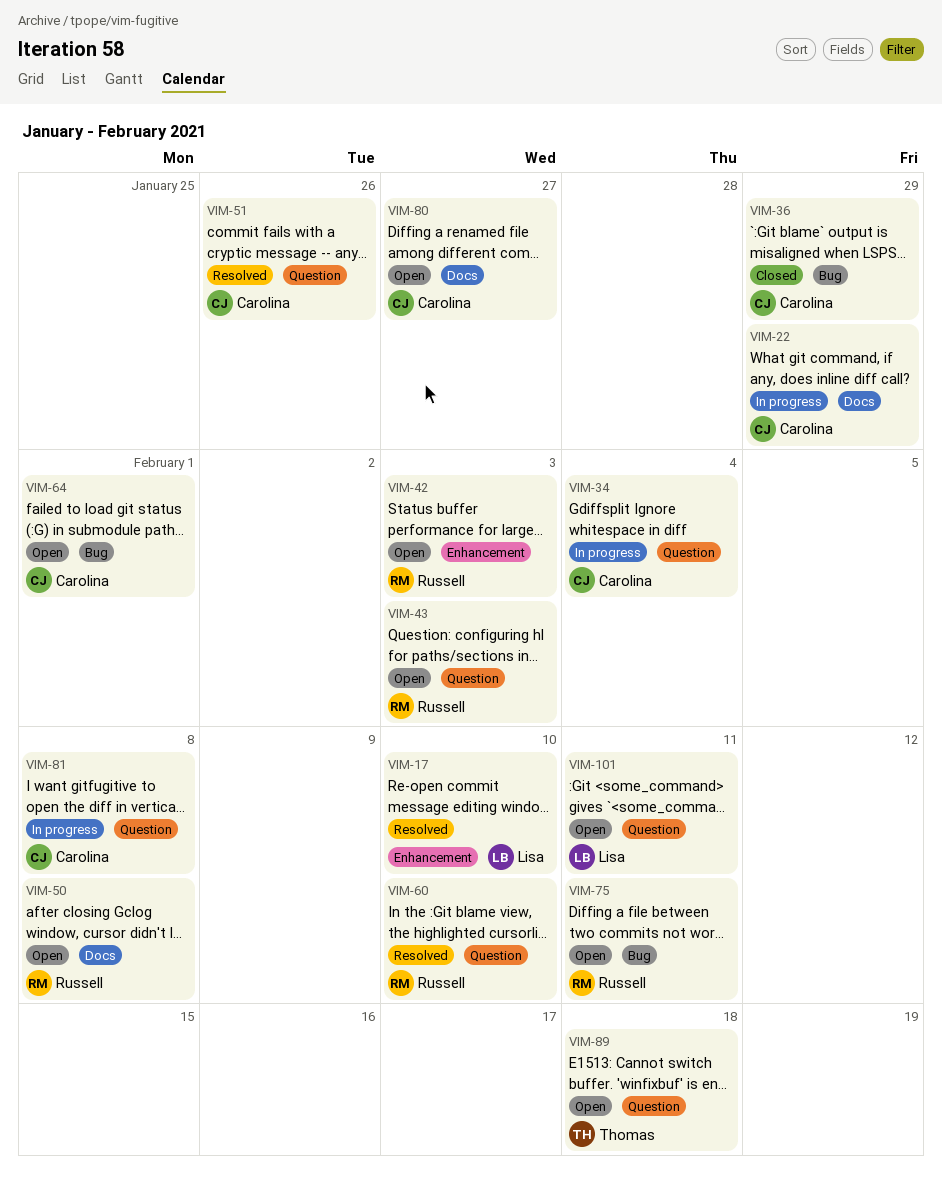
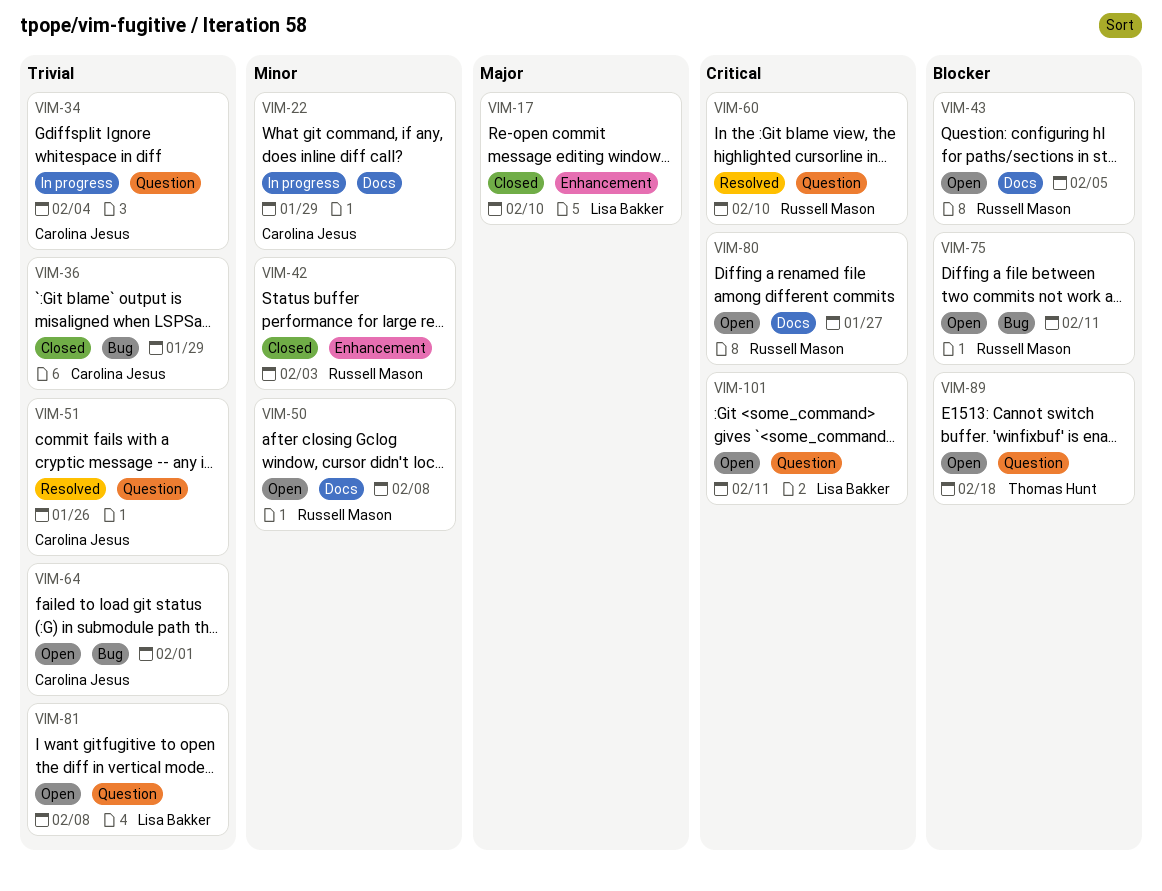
VIM-17, status: Resolved -> Closed
VIM-42, status: Open -> Closed
VIM-43, label: Question -> Docs
VIM-43, due: Feb 3 -> Feb 5
VIM-80, owner: Carolina Jesus -> Russell Mason
VIM-81, status: In progress -> Open
VIM-81, owner: Carolina Jesus -> Lisa Bakker

